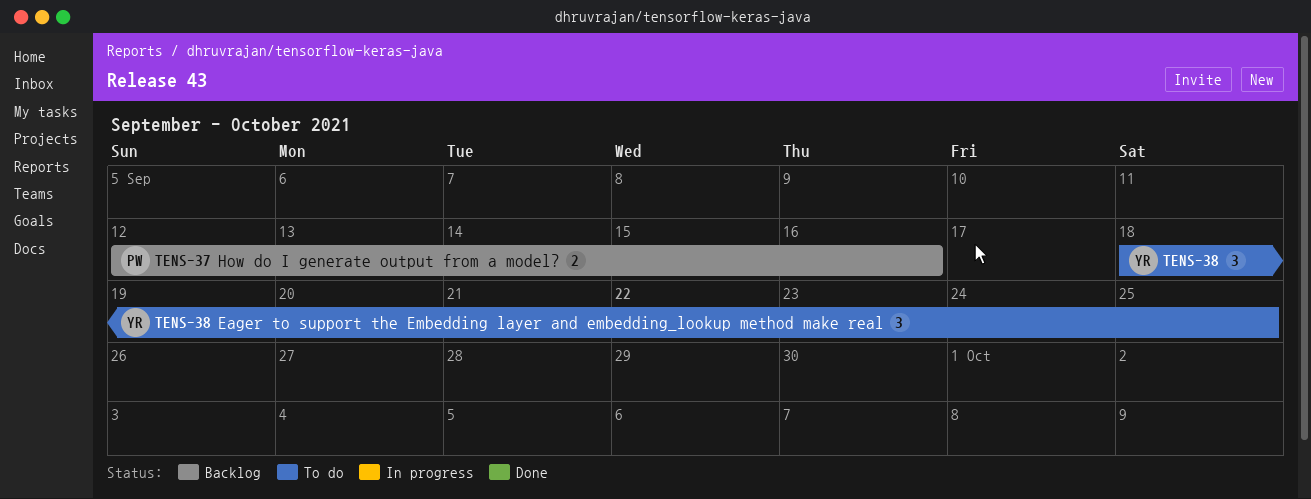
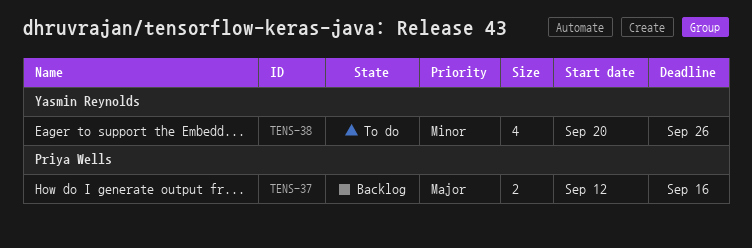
TENS-38, estimate: 3 -> 4
TENS-38, start: Sep 18 -> Sep 20
TENS-38, due: Sep 25 -> Sep 26

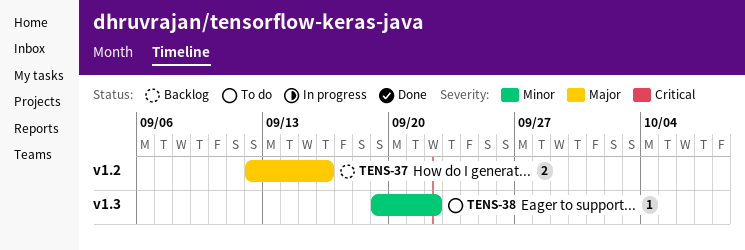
TENS-38, estimate: 4 -> 1
TENS-38, start: Sep 20 -> Sep 19
TENS-38, due: Sep 26 -> Sep 22

